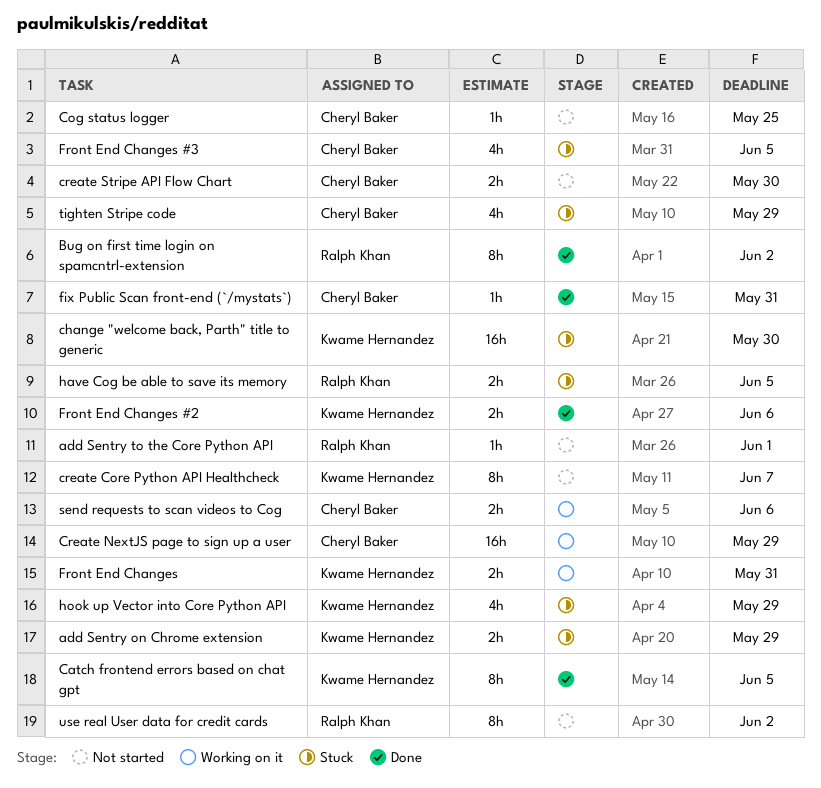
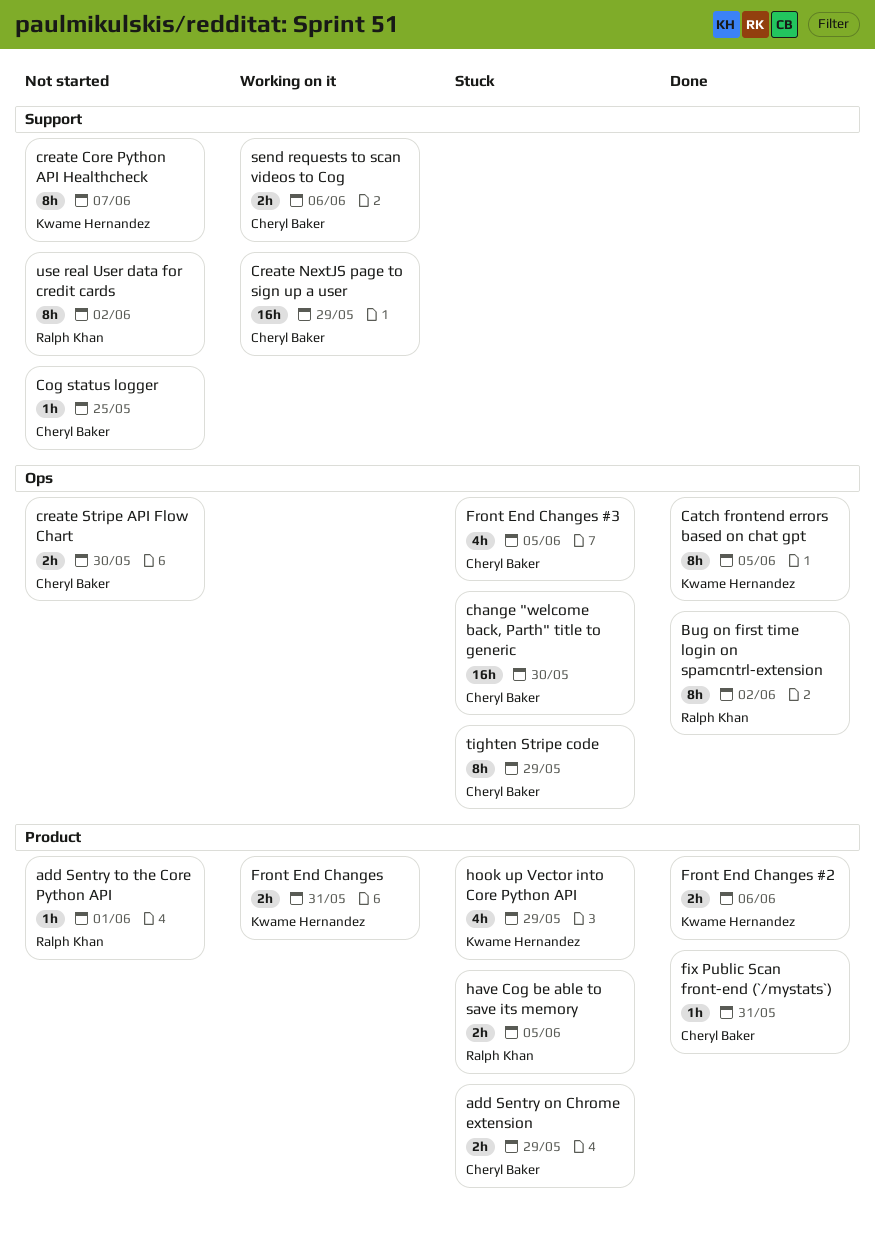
add Sentry on Chrome extension, owner: Kwame Hernandez -> Cheryl Baker
change "welcome back, Parth" title to generic, owner: Kwame Hernandez -> Cheryl Baker
tighten Stripe code, estimate: 4h -> 8h

